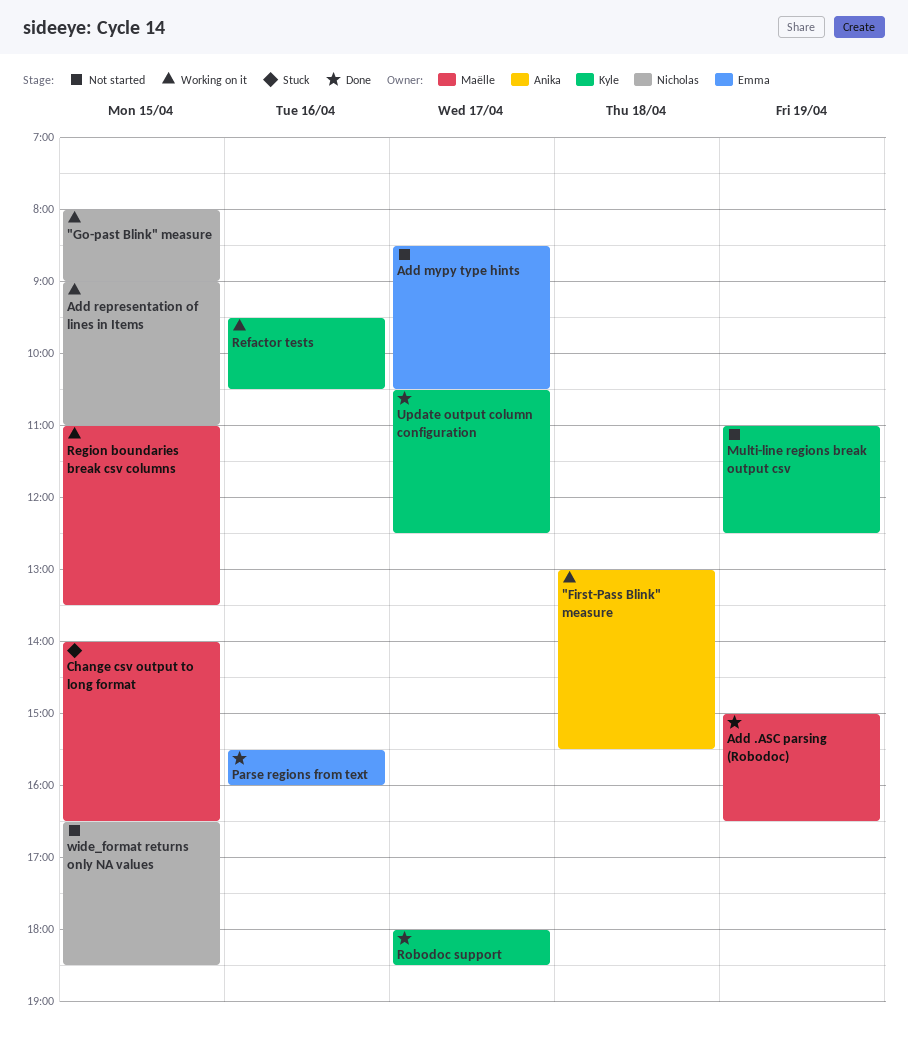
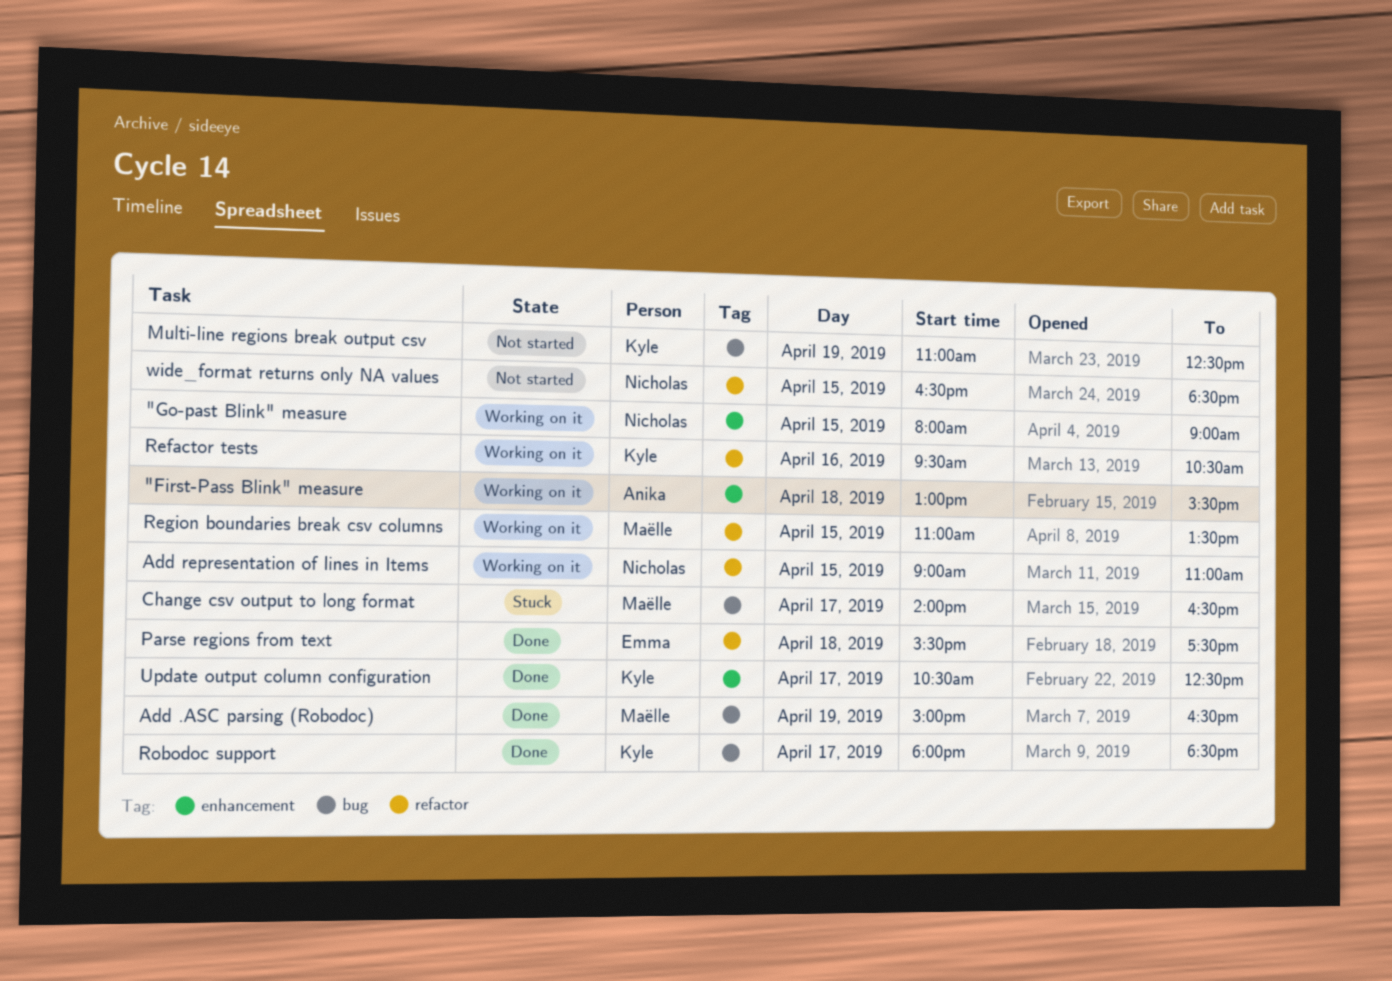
Add mypy type hints: present -> none
Change csv output to long format, day: Apr 15 -> Apr 17
Parse regions from text, day: Apr 16 -> Apr 18
Parse regions from text, ends: 16:00 -> 17:30

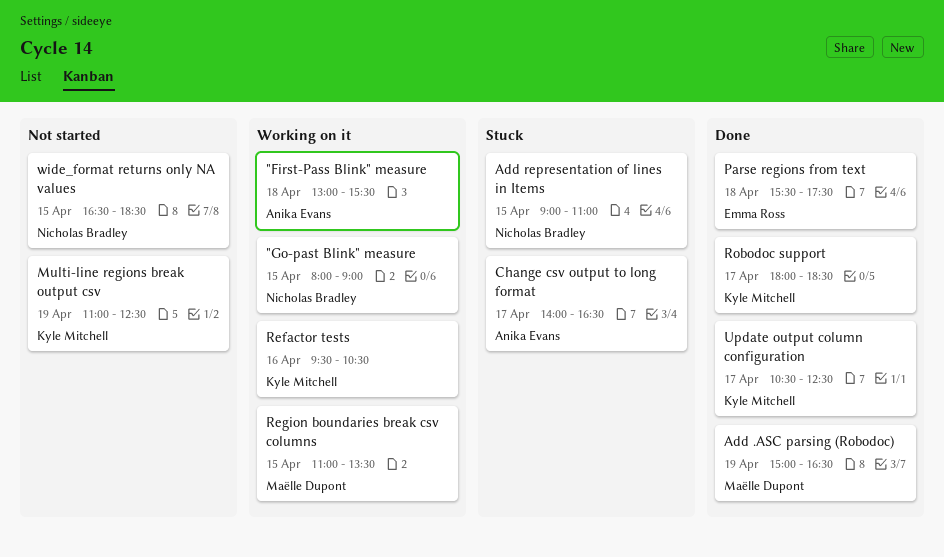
Add representation of lines in Items, status: Working on it -> Stuck
Change csv output to long format, owner: Maëlle Dupont -> Anika Evans

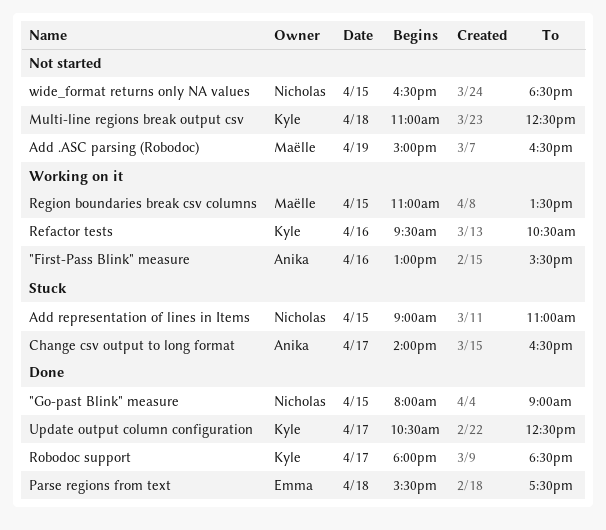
"First-Pass Blink" measure, day: Apr 18 -> Apr 16
"Go-past Blink" measure, status: Working on it -> Done
Add .ASC parsing (Robodoc), status: Done -> Not started
Multi-line regions break output csv, day: Apr 19 -> Apr 18

